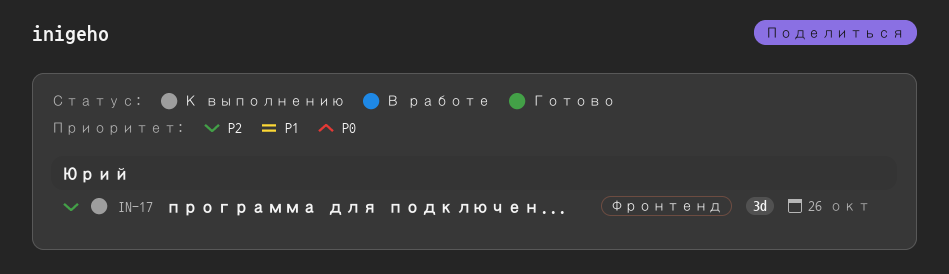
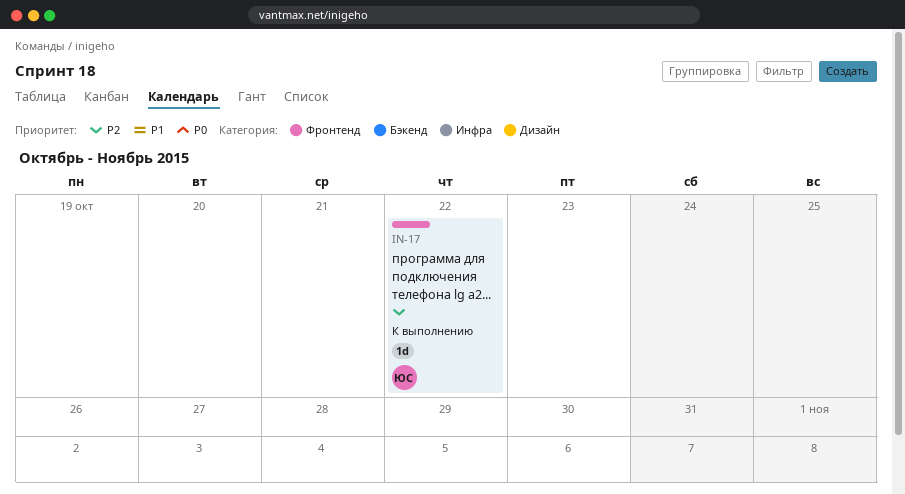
IN-17, estimate: 3d -> 1d
IN-17, due: Oct 26 -> Oct 22

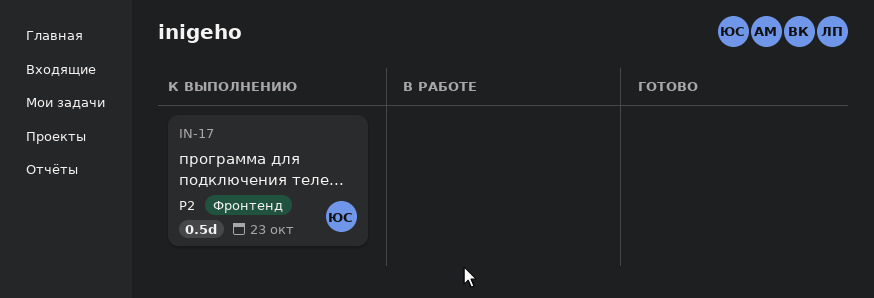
IN-17, estimate: 1d -> 0.5d
IN-17, due: Oct 22 -> Oct 23

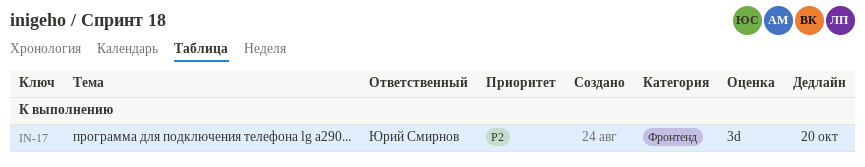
IN-17, estimate: 0.5d -> 3d
IN-17, due: Oct 23 -> Oct 20

